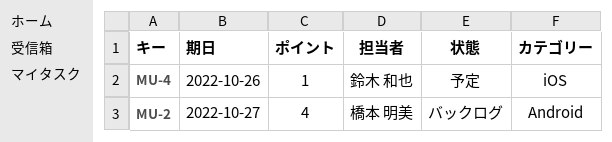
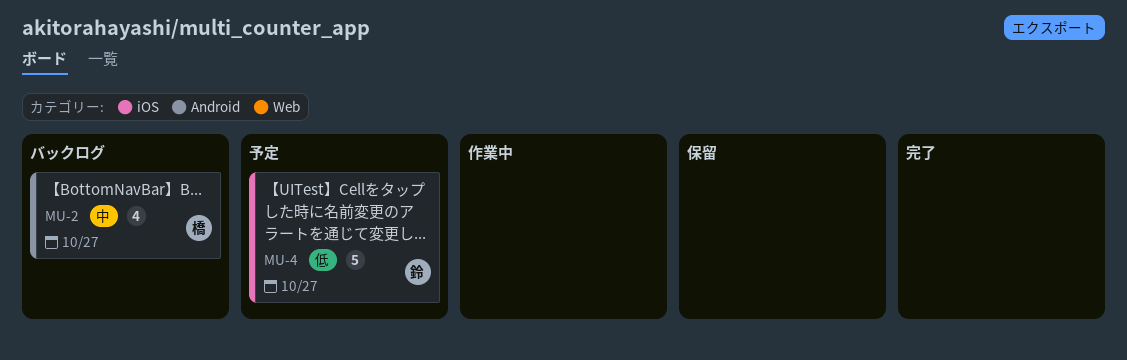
MU-4, estimate: 1 -> 5
MU-4, due: Oct 26 -> Oct 27

